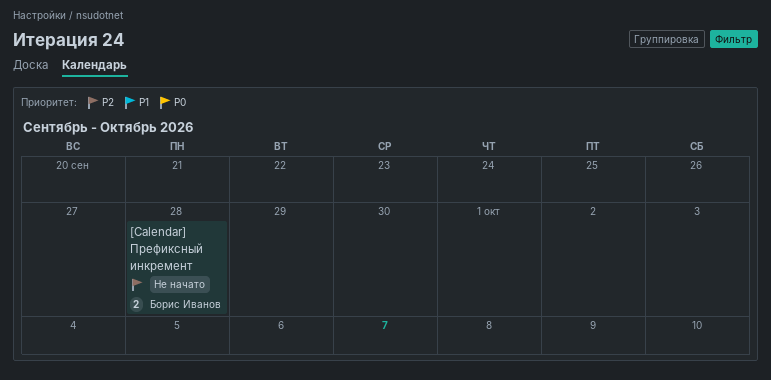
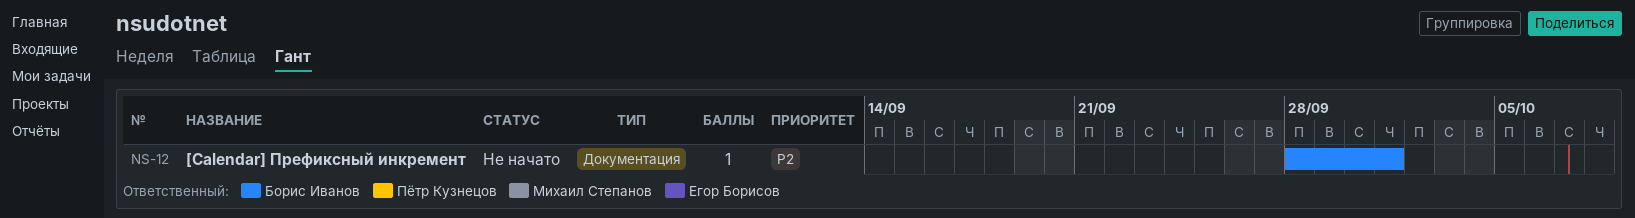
[Calendar] Префиксный инкремент, estimate: 2 -> 1
[Calendar] Префиксный инкремент, due: Sep 28 -> Oct 1

